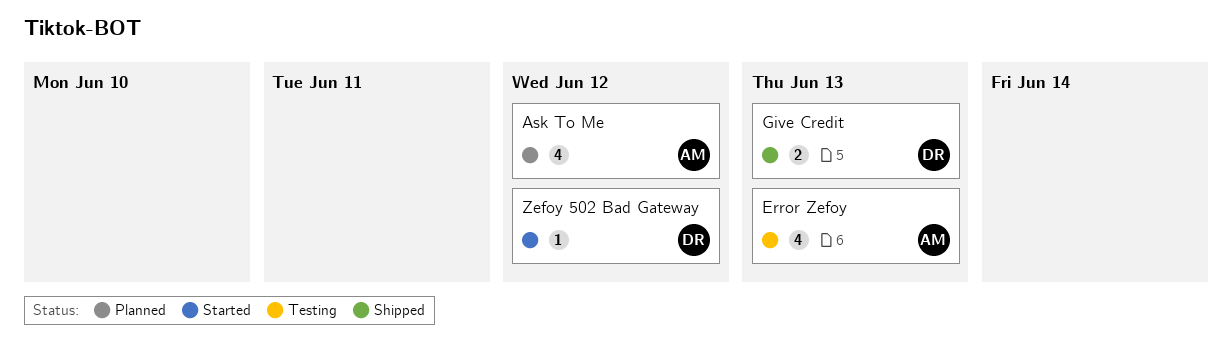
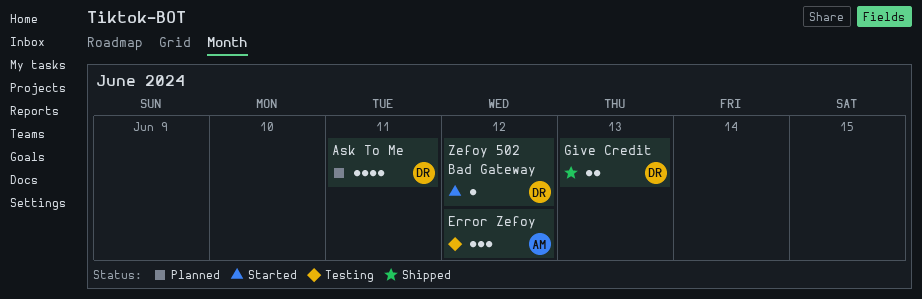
Ask To Me, owner: AM -> DR
Ask To Me, due: Jun 12 -> Jun 11
Error Zefoy, estimate: 4 -> 3
Error Zefoy, due: Jun 13 -> Jun 12

